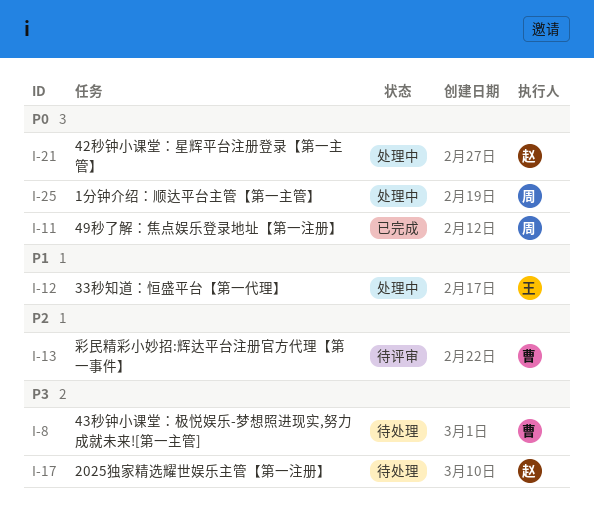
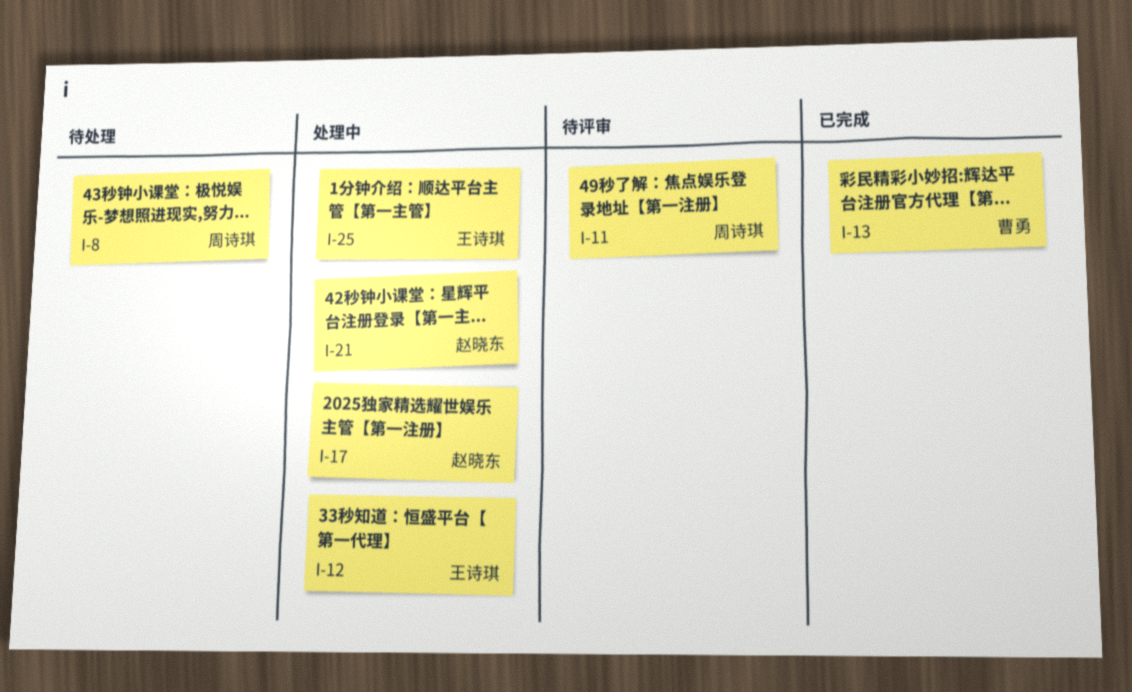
I-8, owner: 曹勇 -> 周诗琪
I-11, status: 已完成 -> 待评审
I-13, status: 待评审 -> 已完成
I-17, status: 待处理 -> 处理中
I-25, owner: 周诗琪 -> 王诗琪

